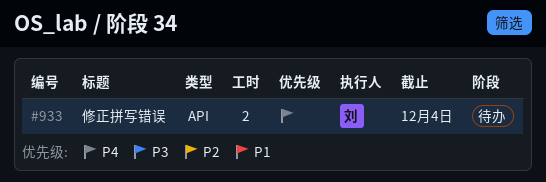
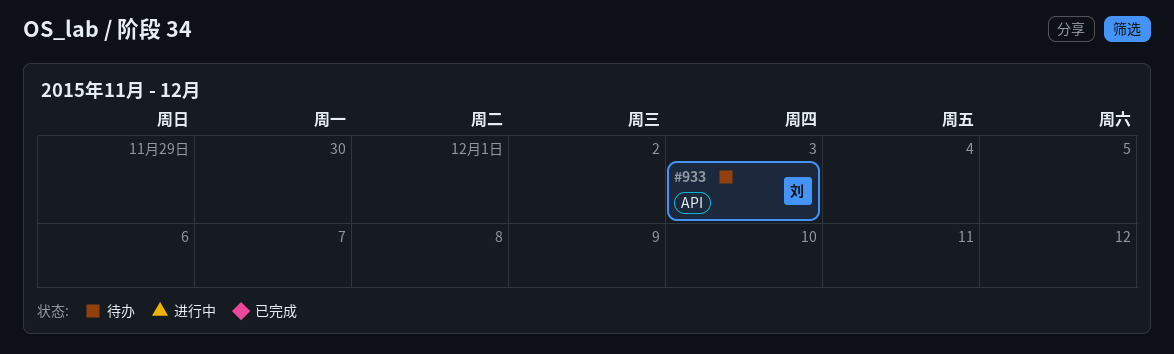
#933, due: Dec 4 -> Dec 3

